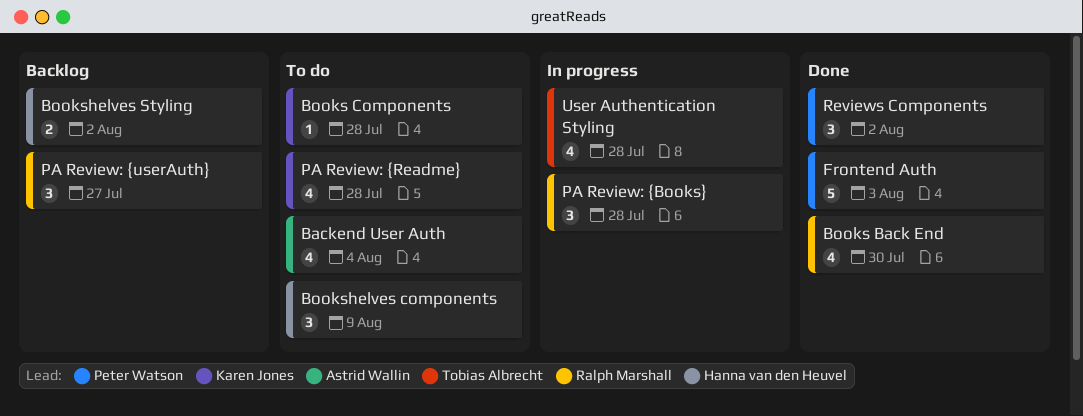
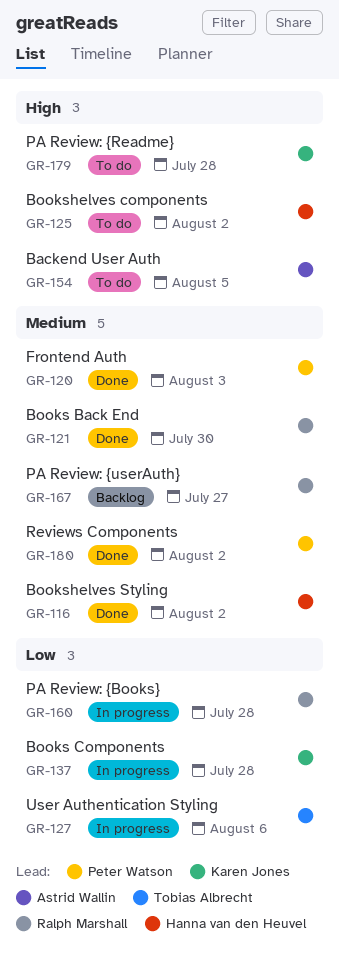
Backend User Auth, due: Aug 4 -> Aug 5
Books Components, status: To do -> In progress
Bookshelves components, due: Aug 9 -> Aug 2
Bookshelves Styling, status: Backlog -> Done
User Authentication Styling, due: Jul 28 -> Aug 6

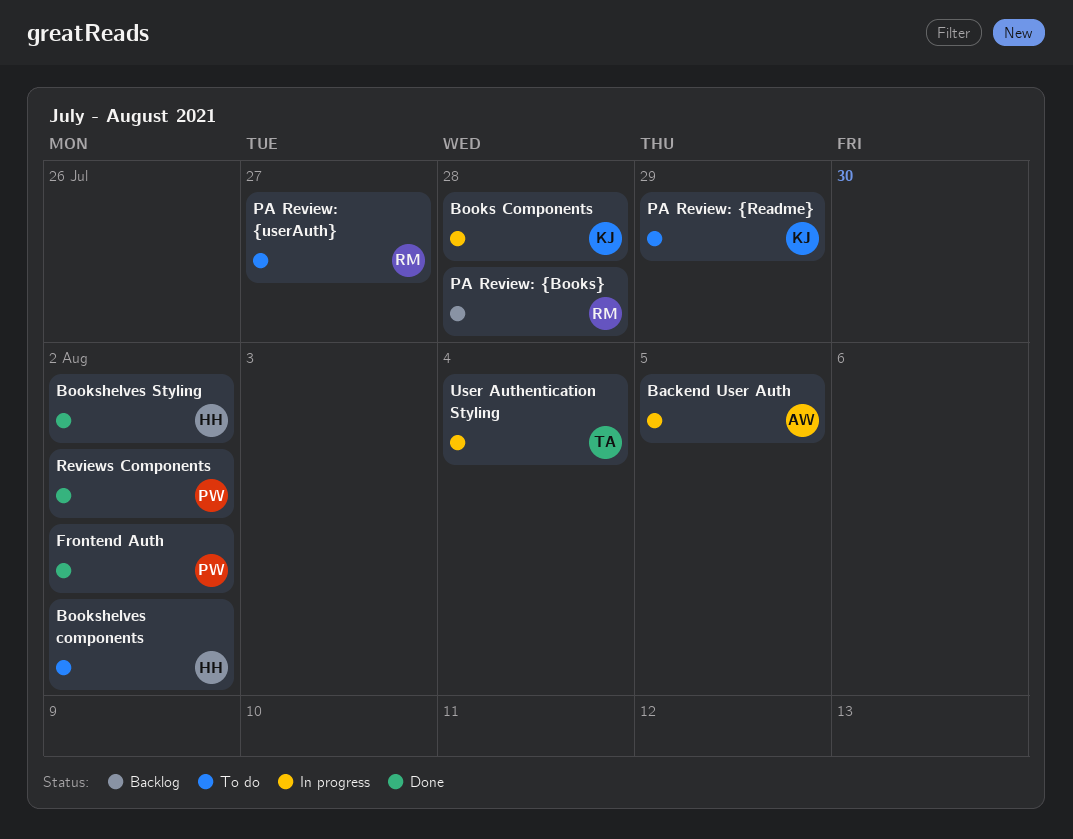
Backend User Auth, status: To do -> In progress
Books Back End: present -> none
Frontend Auth, due: Aug 3 -> Aug 2
PA Review: {Books}, status: In progress -> Backlog
PA Review: {Readme}, due: Jul 28 -> Jul 29
PA Review: {userAuth}, status: Backlog -> To do
User Authentication Styling, due: Aug 6 -> Aug 4

